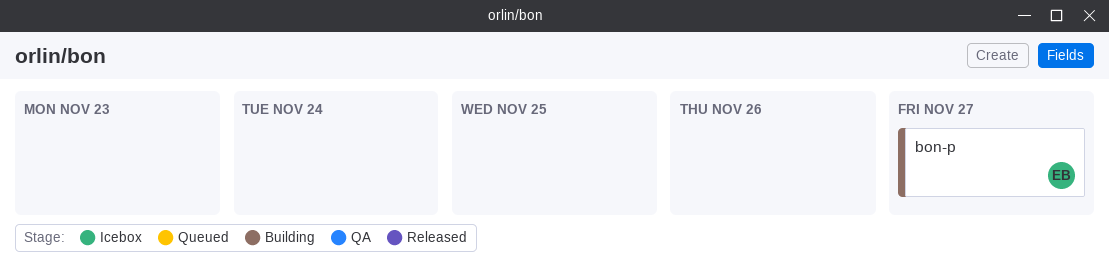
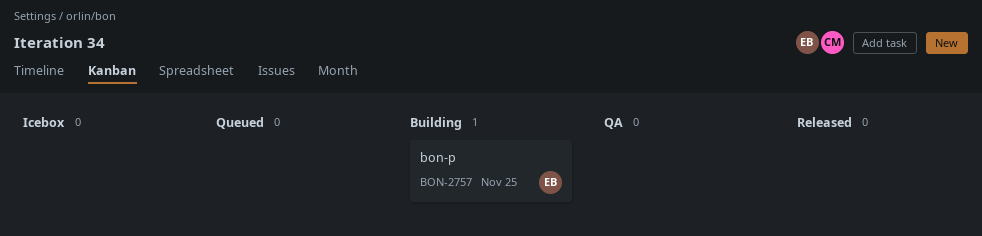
bon-p, due: Nov 27 -> Nov 25

